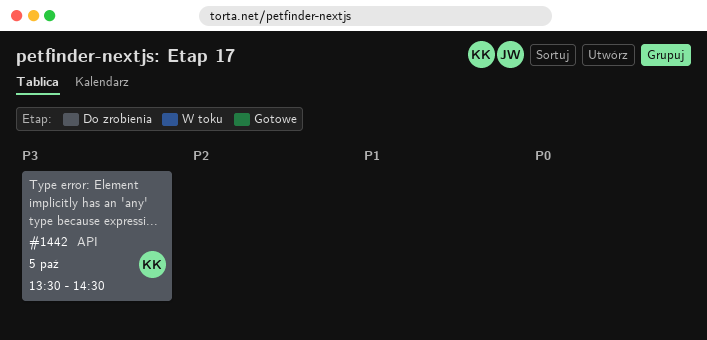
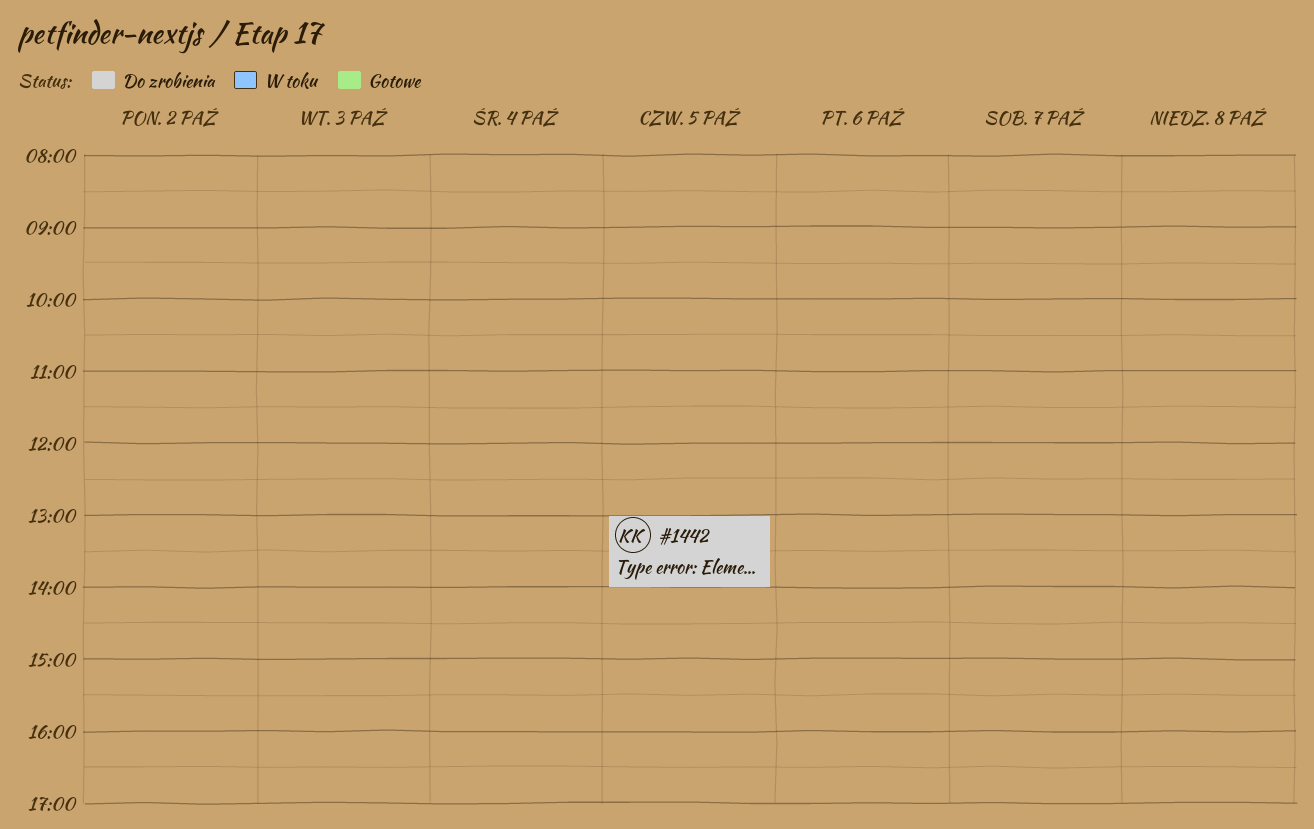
#1442, begins: 13:30 -> 13:00
#1442, ends: 14:30 -> 14:00

